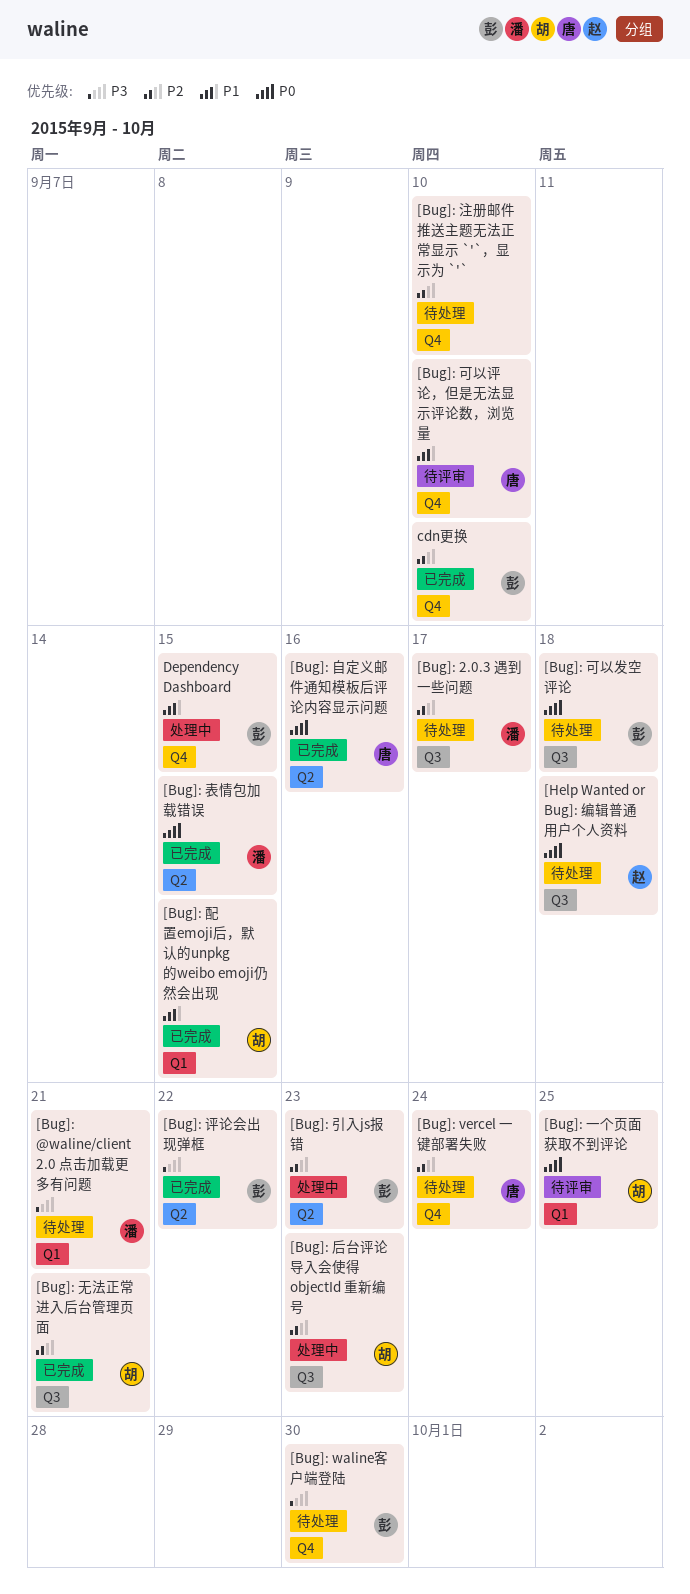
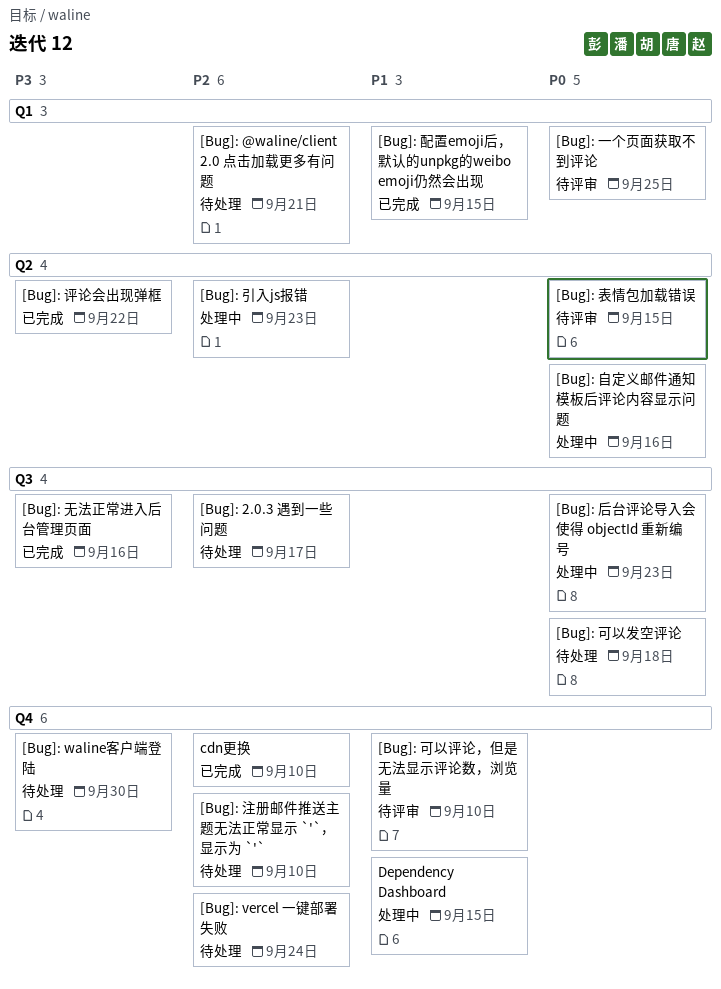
[Bug]: @waline/client 2.0 点击加载更多有问题, priority: P3 -> P2
[Bug]: 后台评论导入会使得 objectId 重新编号, priority: P2 -> P0
[Bug]: 无法正常进入后台管理页面, priority: P2 -> P3
[Bug]: 无法正常进入后台管理页面, due: Sep 21 -> Sep 16
[Bug]: 自定义邮件通知模板后评论内容显示问题, status: 已完成 -> 处理中
[Bug]: 表情包加载错误, status: 已完成 -> 待评审
[Help Wanted or Bug]: 编辑普通用户个人资料: present -> none

